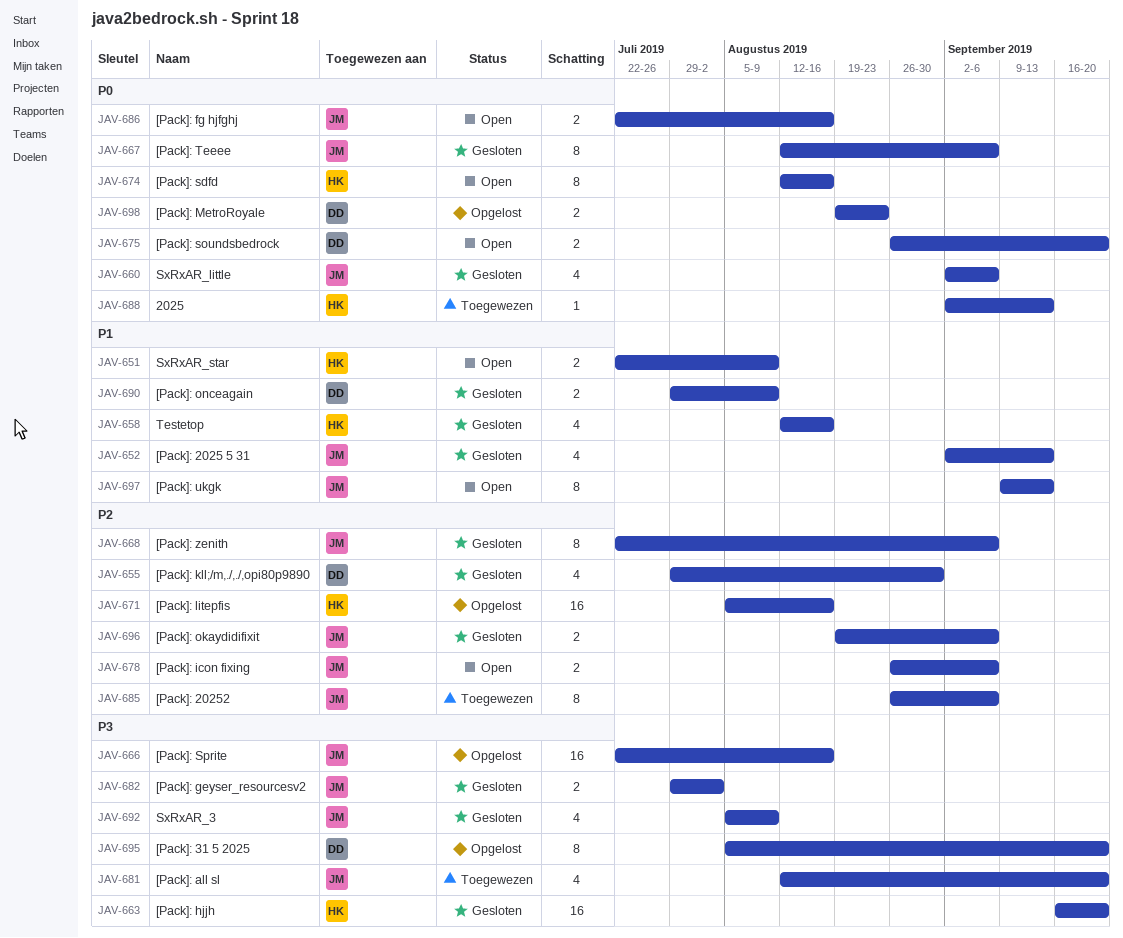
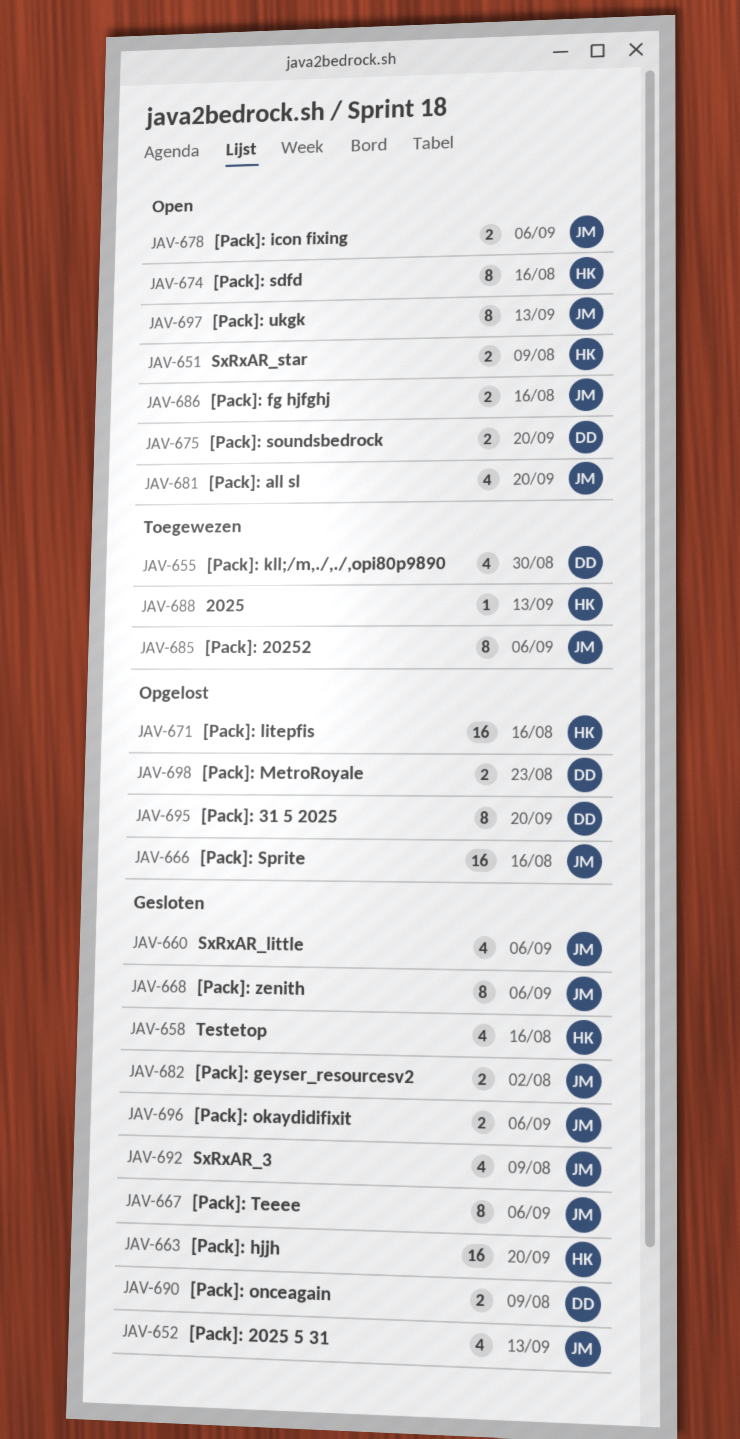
JAV-655, status: Gesloten -> Toegewezen
JAV-681, status: Toegewezen -> Open

